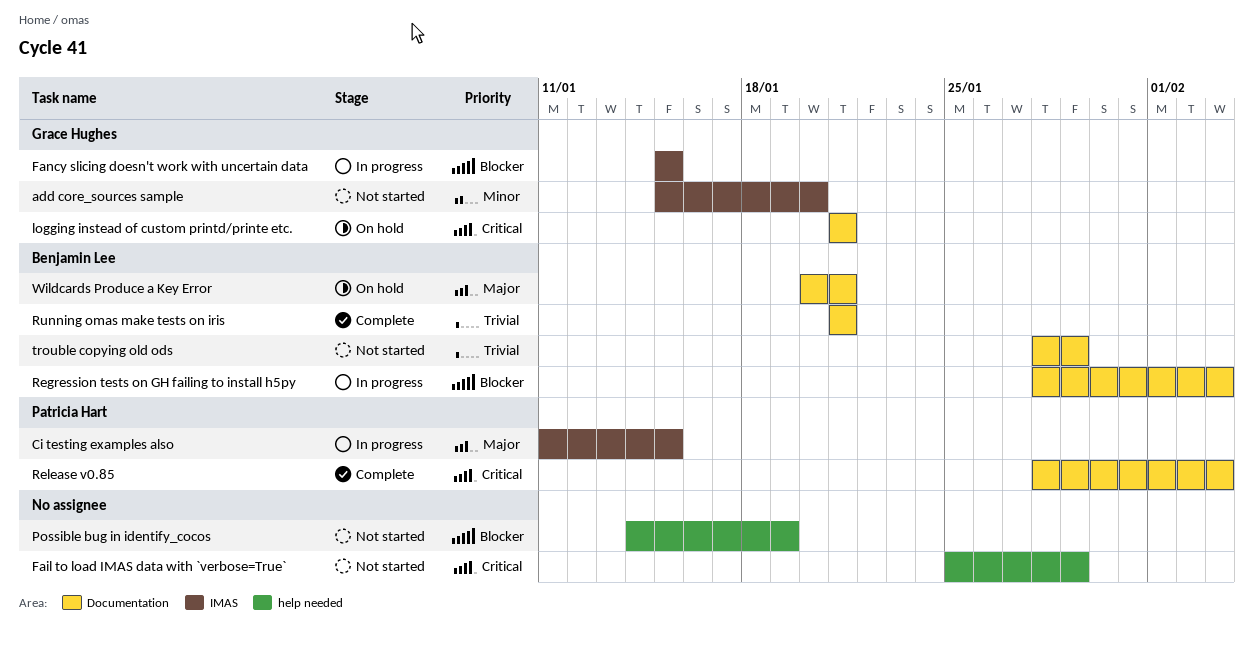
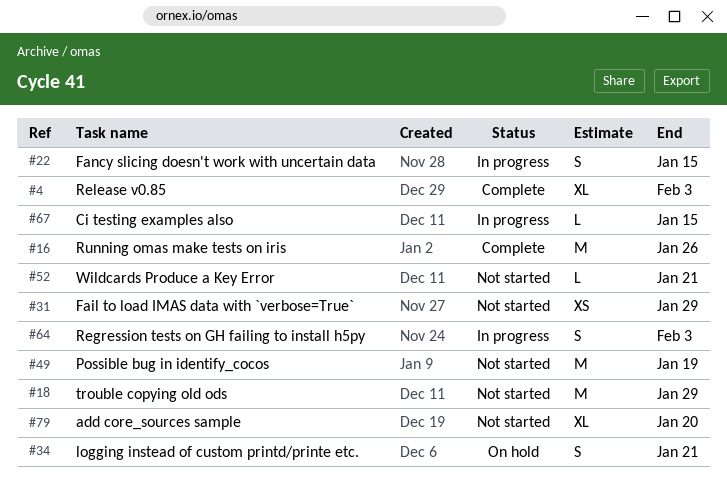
Running omas make tests on iris, due: Jan 21 -> Jan 26
Wildcards Produce a Key Error, status: On hold -> Not started

